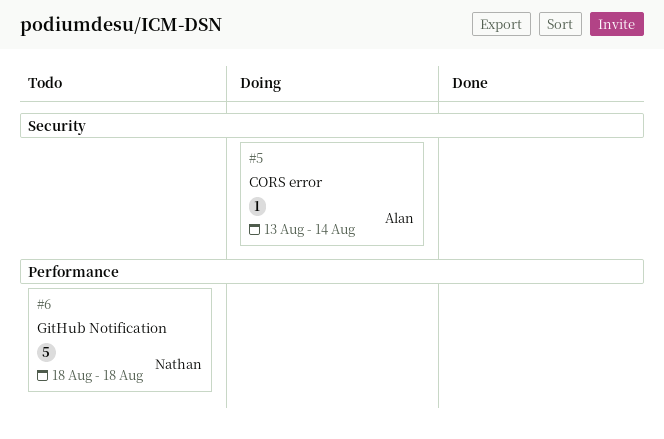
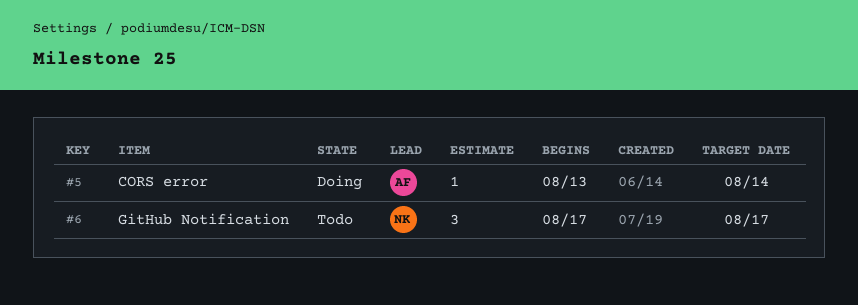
#6, estimate: 5 -> 3
#6, start: Aug 18 -> Aug 17
#6, due: Aug 18 -> Aug 17

